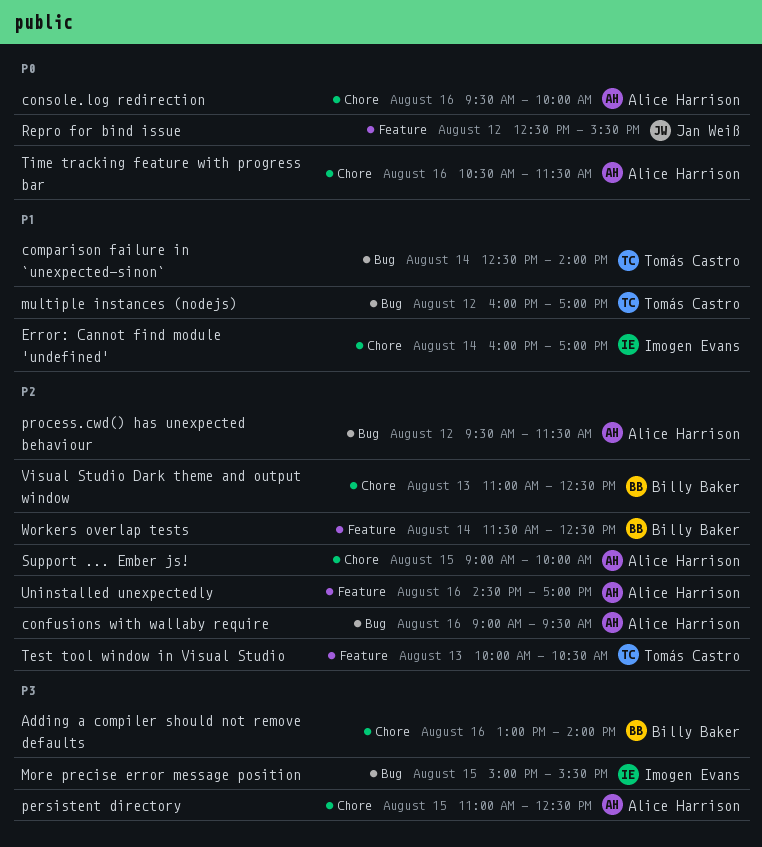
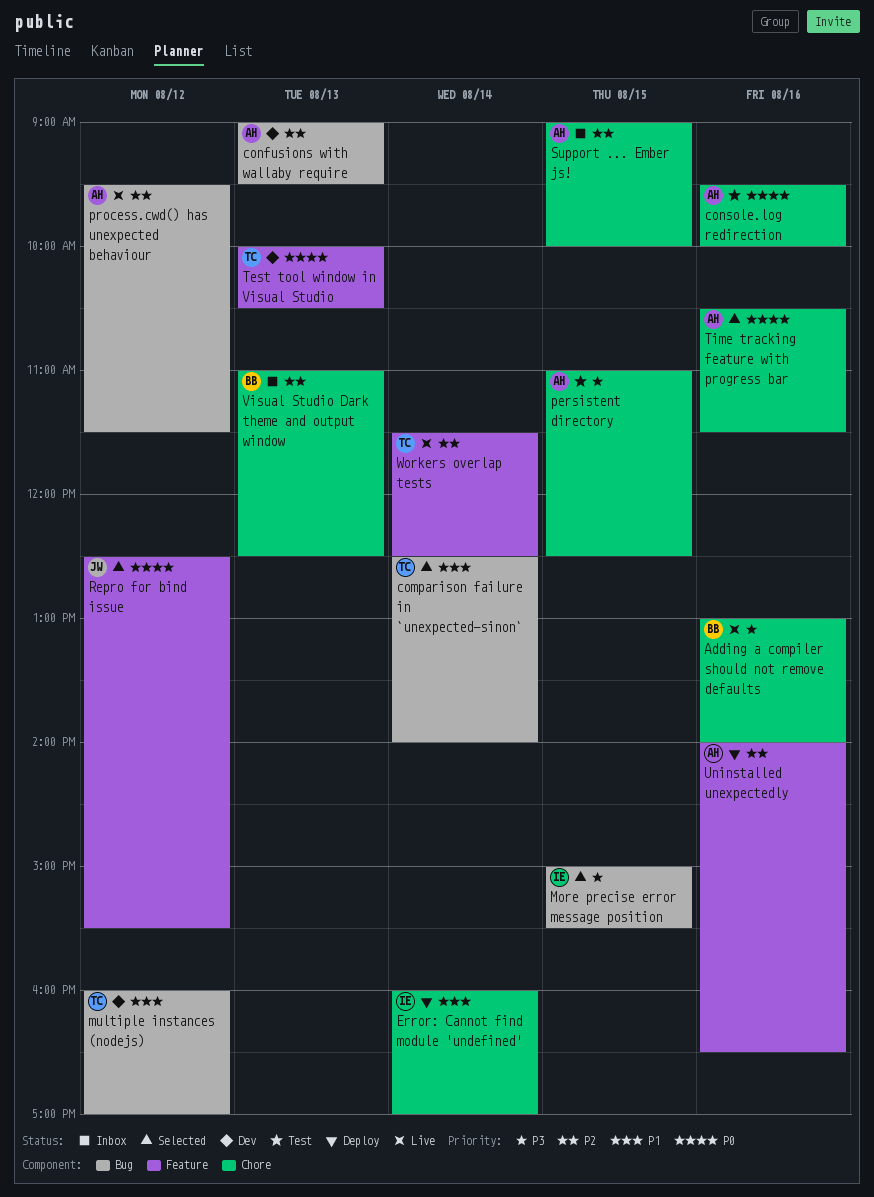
confusions with wallaby require, day: Aug 16 -> Aug 13
Test tool window in Visual Studio, priority: P2 -> P0
Uninstalled unexpectedly, begins: 14:30 -> 14:00
Uninstalled unexpectedly, ends: 17:00 -> 16:30
Workers overlap tests, owner: Billy Baker -> Tomás Castro

